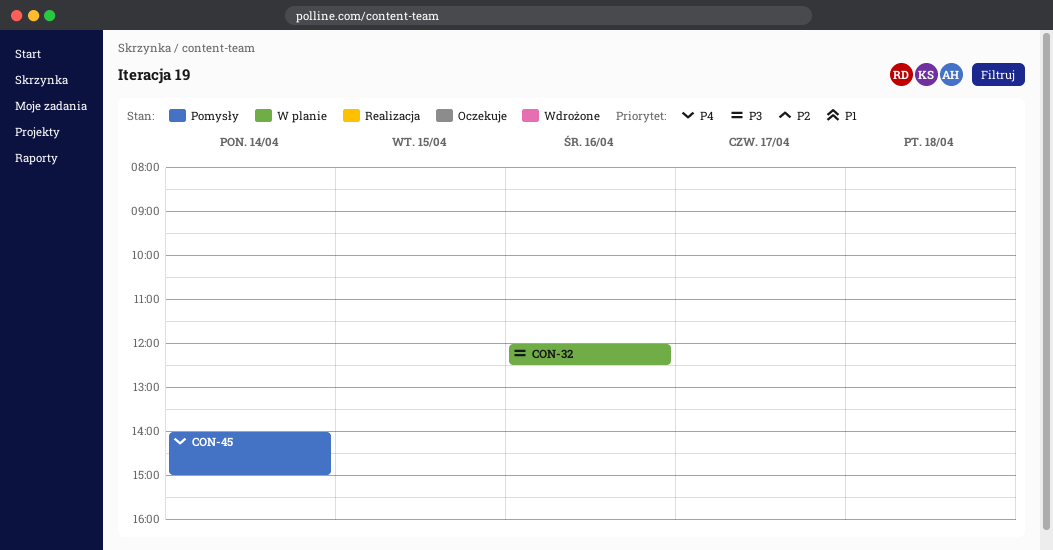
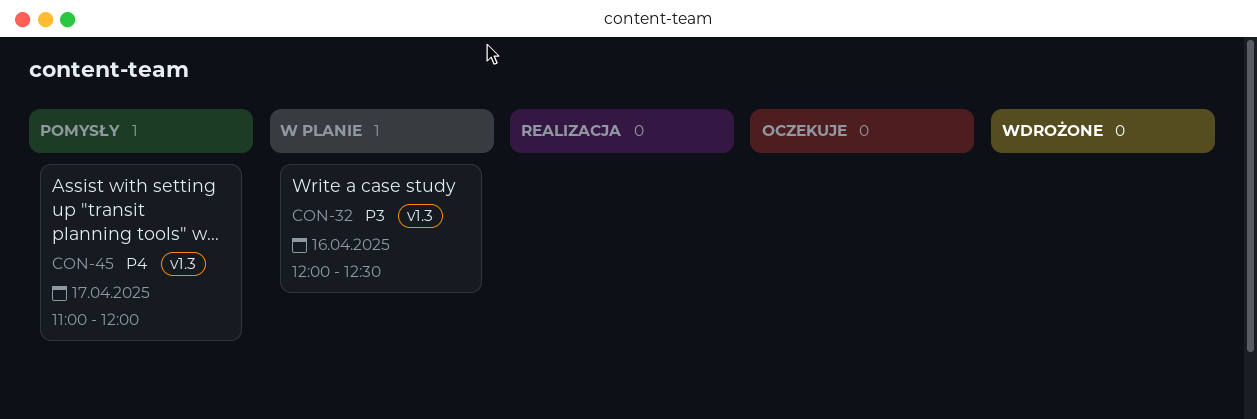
CON-45, day: Apr 14 -> Apr 17
CON-45, begins: 14:00 -> 11:00
CON-45, ends: 15:00 -> 12:00

